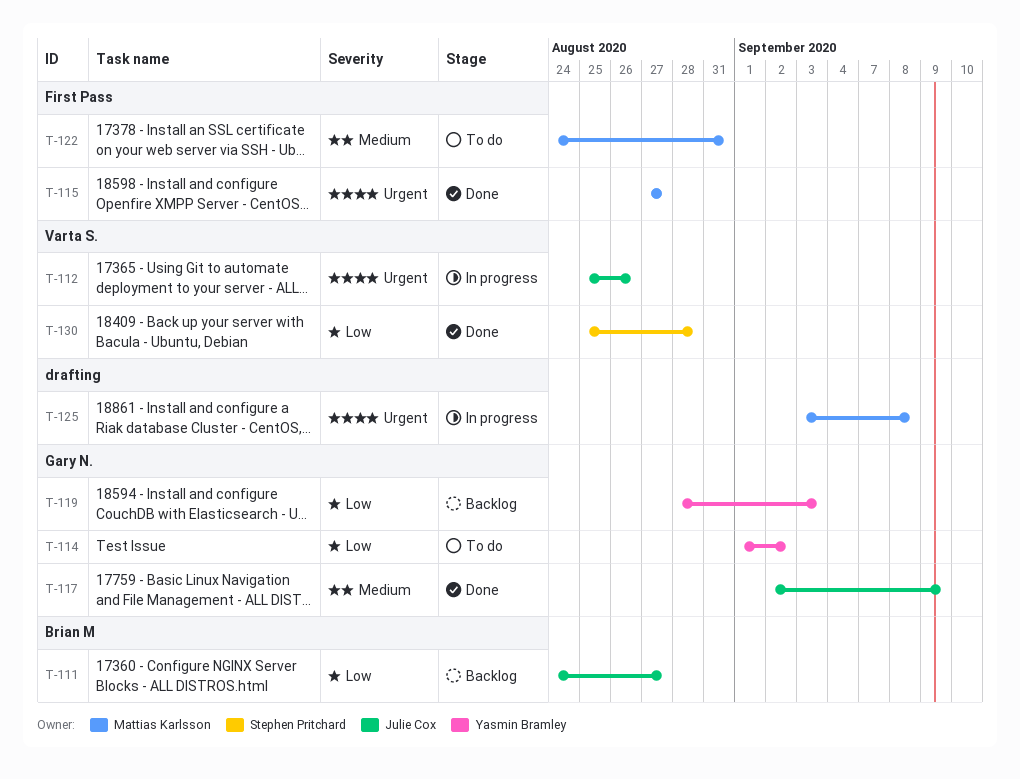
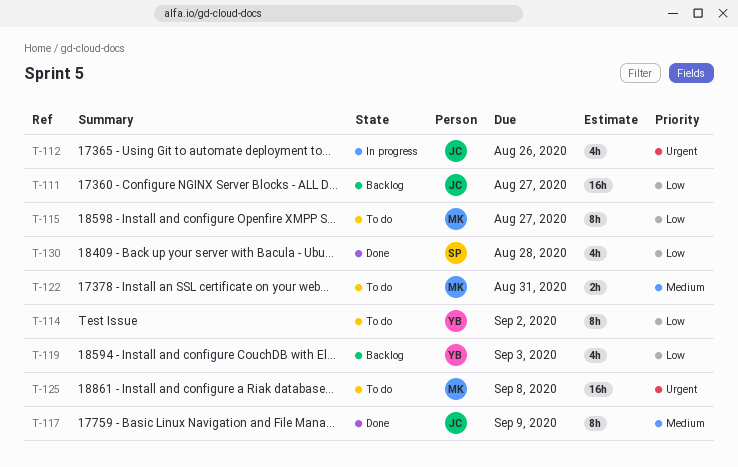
T-115, status: Done -> To do
T-115, priority: Urgent -> Low
T-125, status: In progress -> To do

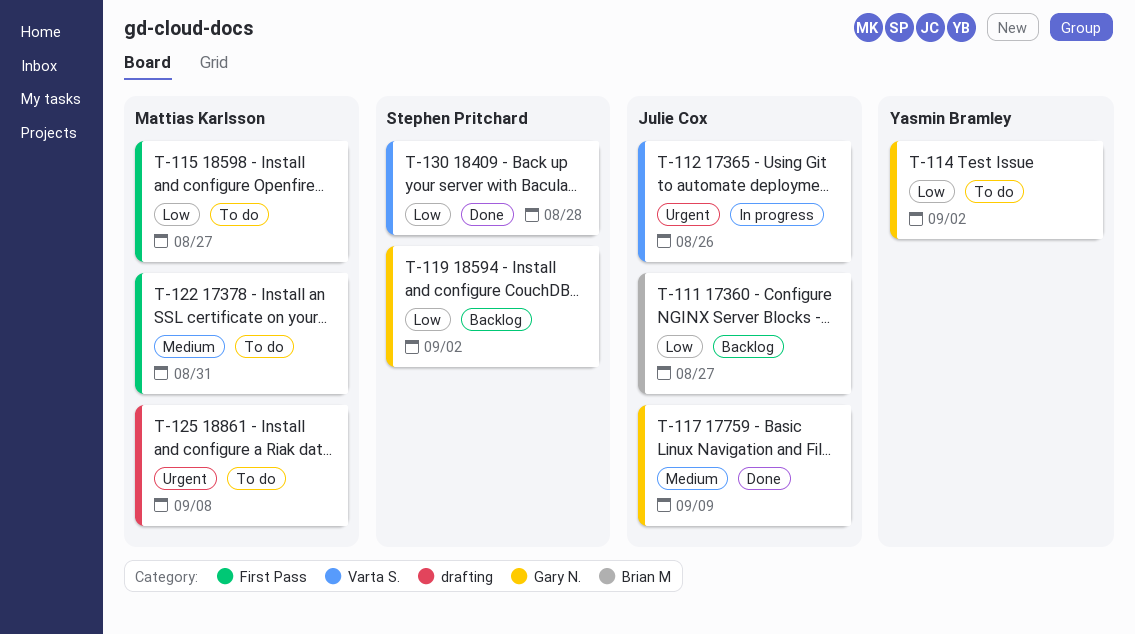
T-119, owner: Yasmin Bramley -> Stephen Pritchard
T-119, due: Sep 3 -> Sep 2

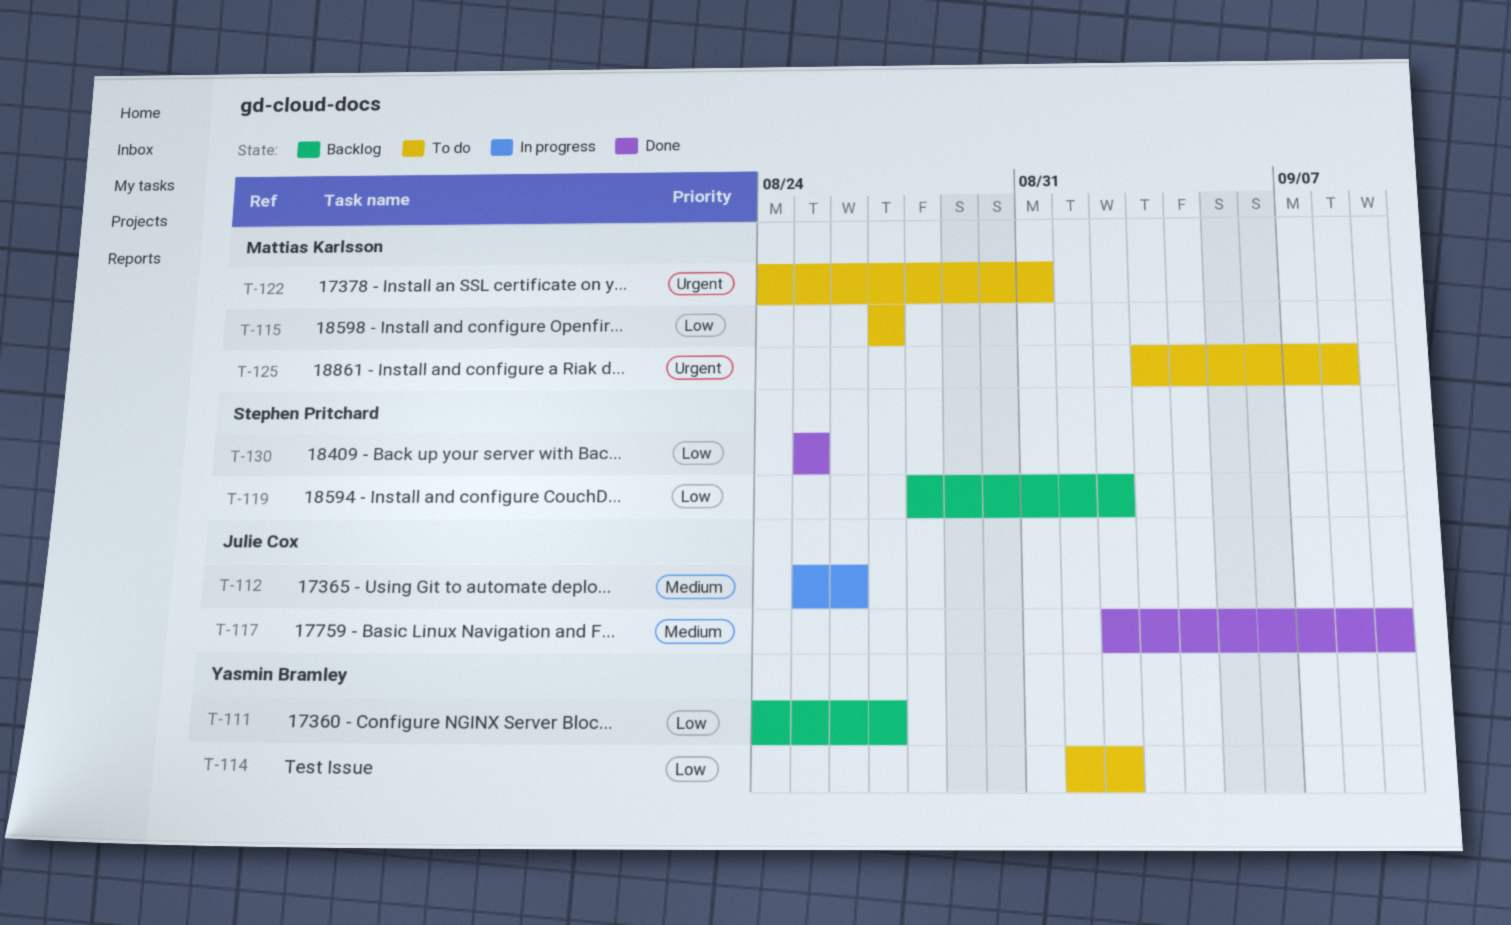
T-111, owner: Julie Cox -> Yasmin Bramley
T-112, priority: Urgent -> Medium
T-122, priority: Medium -> Urgent
T-130, due: Aug 28 -> Aug 25

